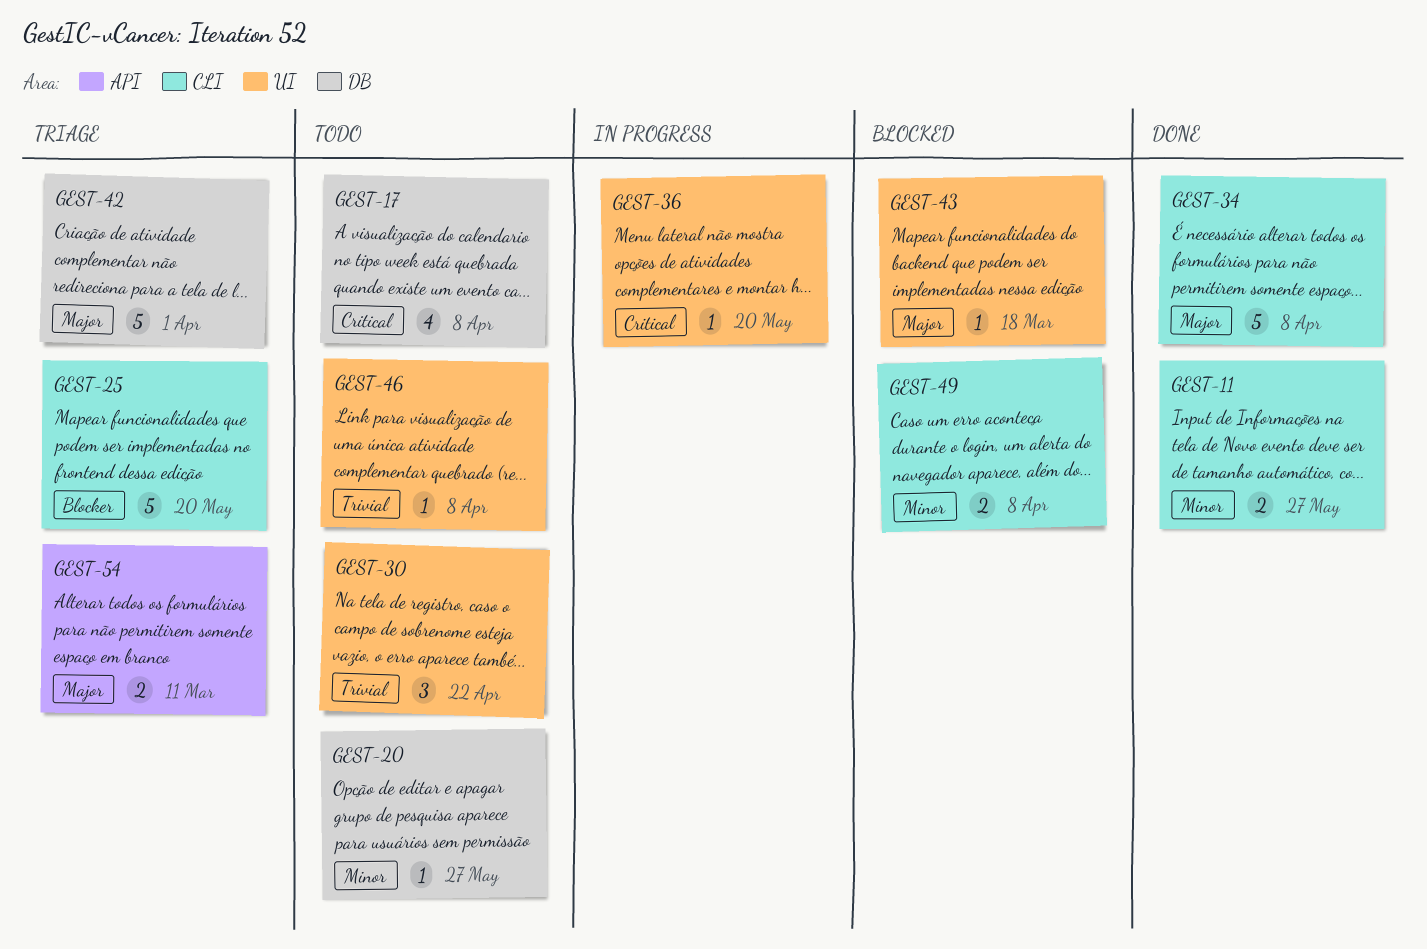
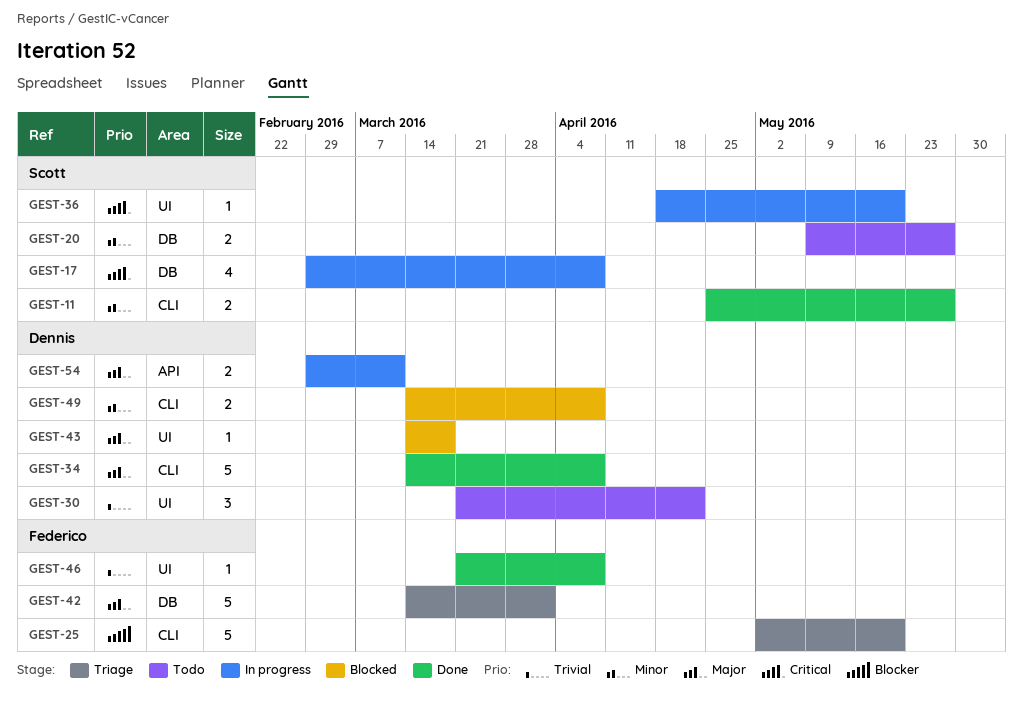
GEST-17, status: Todo -> In progress
GEST-20, estimate: 1 -> 2
GEST-46, status: Todo -> Done
GEST-54, status: Triage -> In progress

